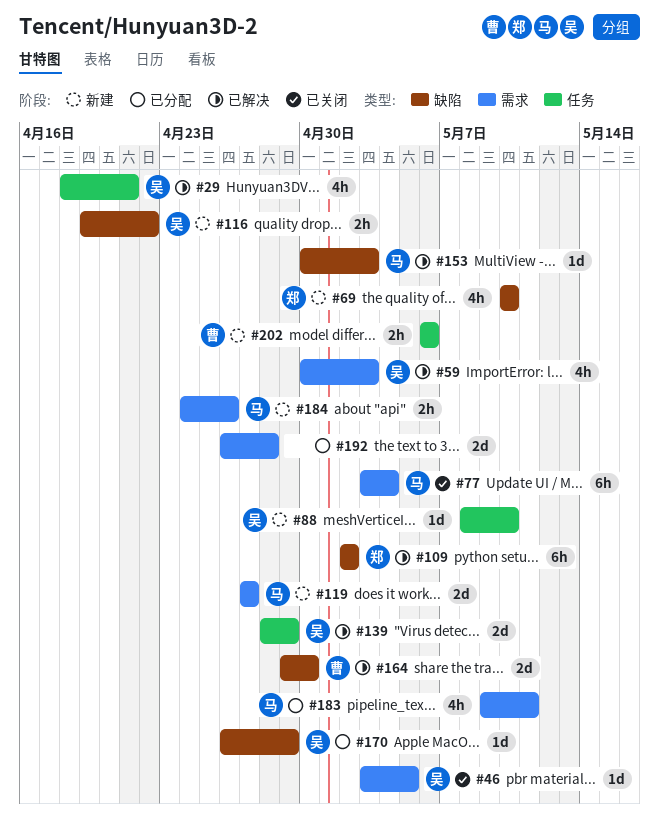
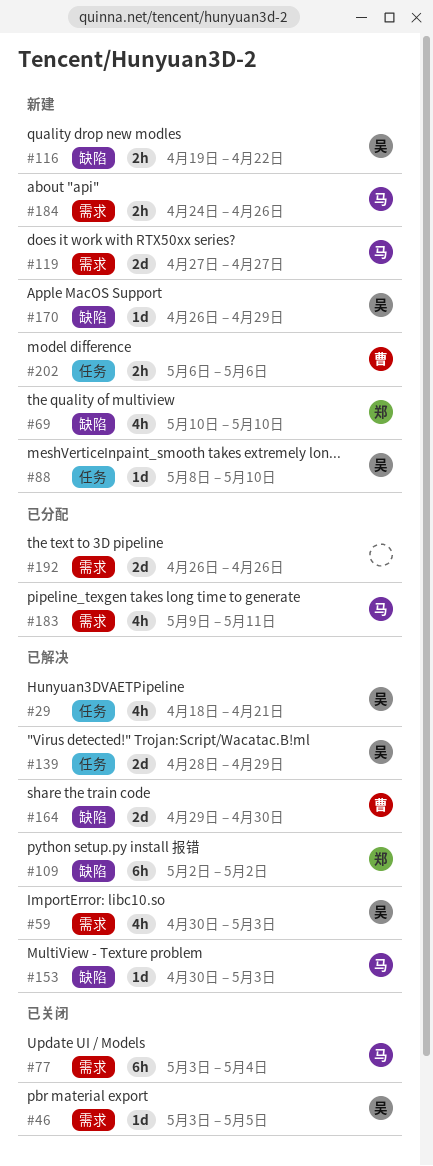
#170, status: 已分配 -> 新建
#192, due: Apr 28 -> Apr 26

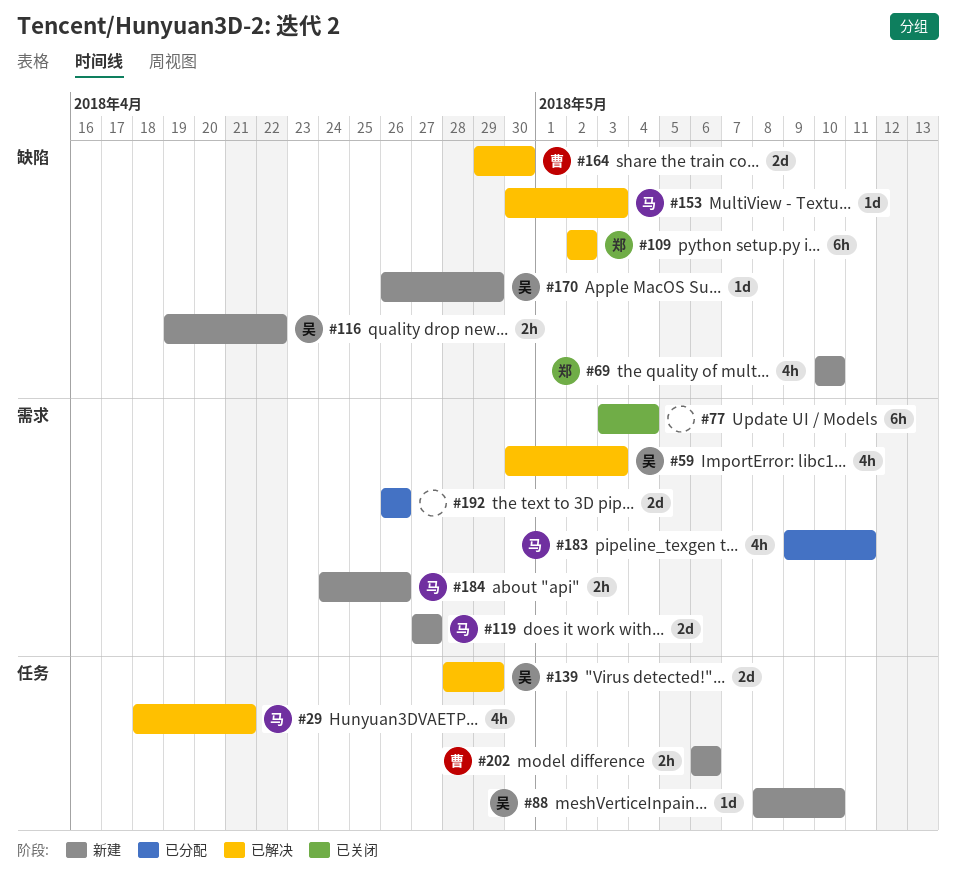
#29, owner: 吴 -> 马
#46: present -> none
#77, owner: 马 -> none

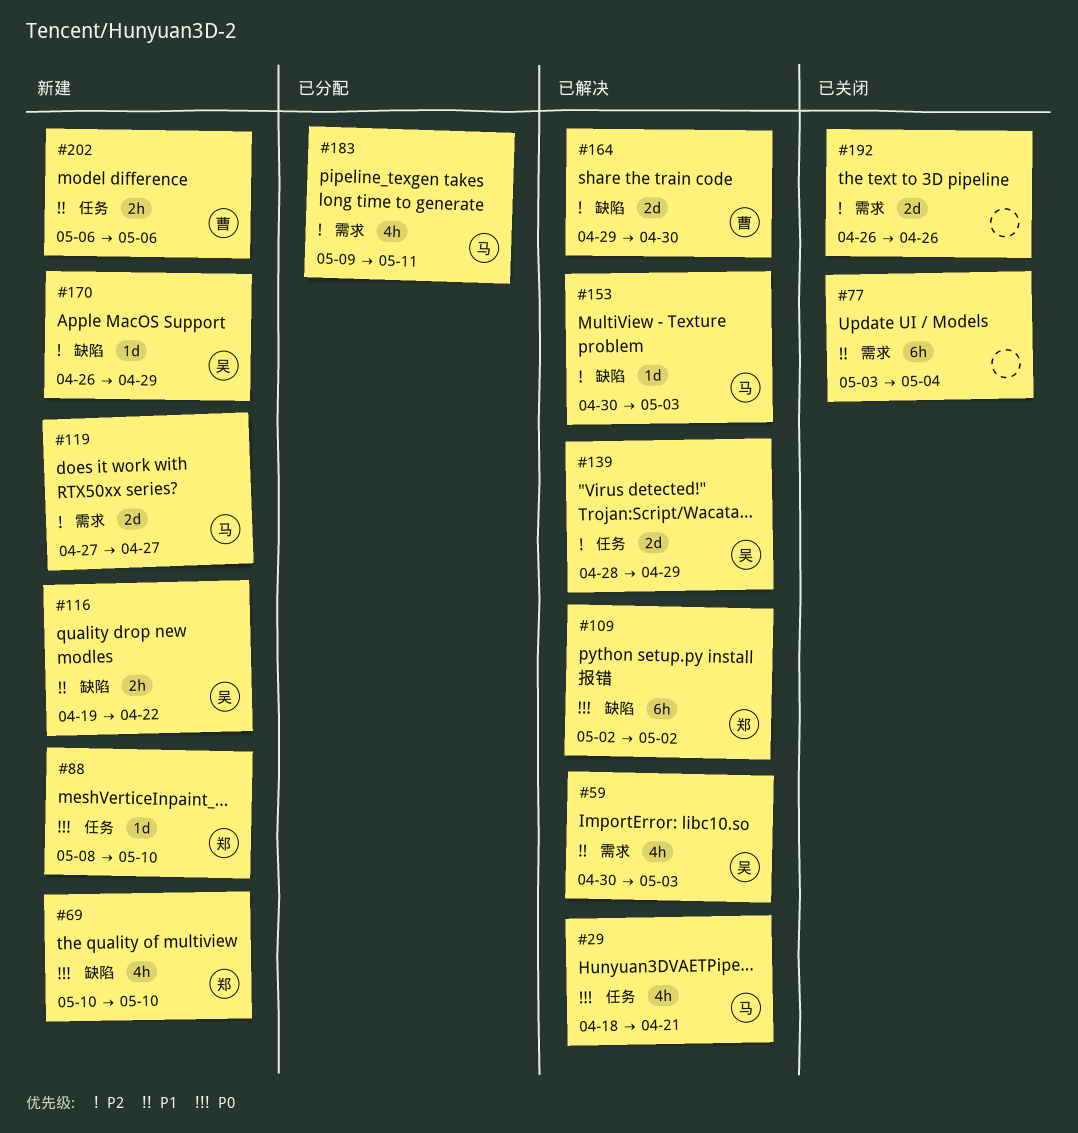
#88, owner: 吴 -> 郑
#184: present -> none
#192, status: 已分配 -> 已关闭

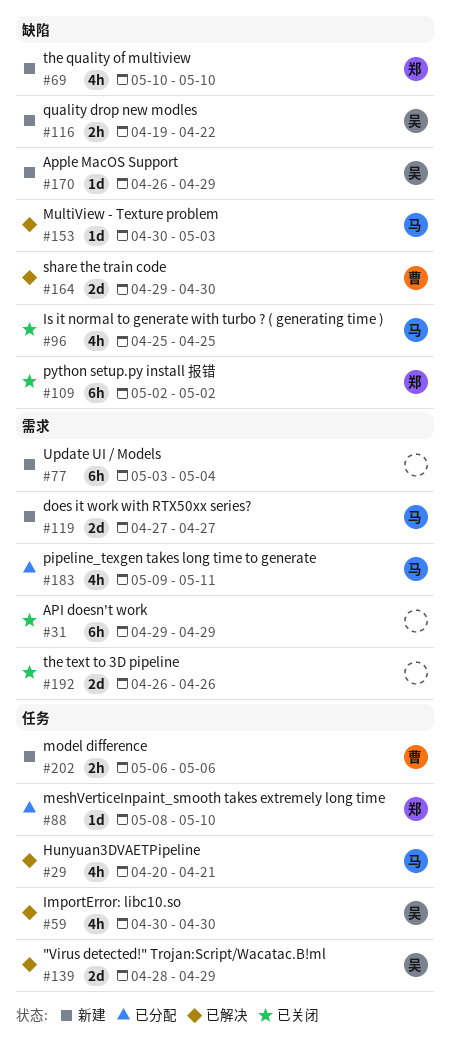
#29, start: Apr 18 -> Apr 20
#31: none -> present
#59, label: 需求 -> 任务
#59, due: May 3 -> Apr 30
#77, status: 已关闭 -> 新建
#88, status: 新建 -> 已分配
#96: none -> present
#109, status: 已解决 -> 已关闭

